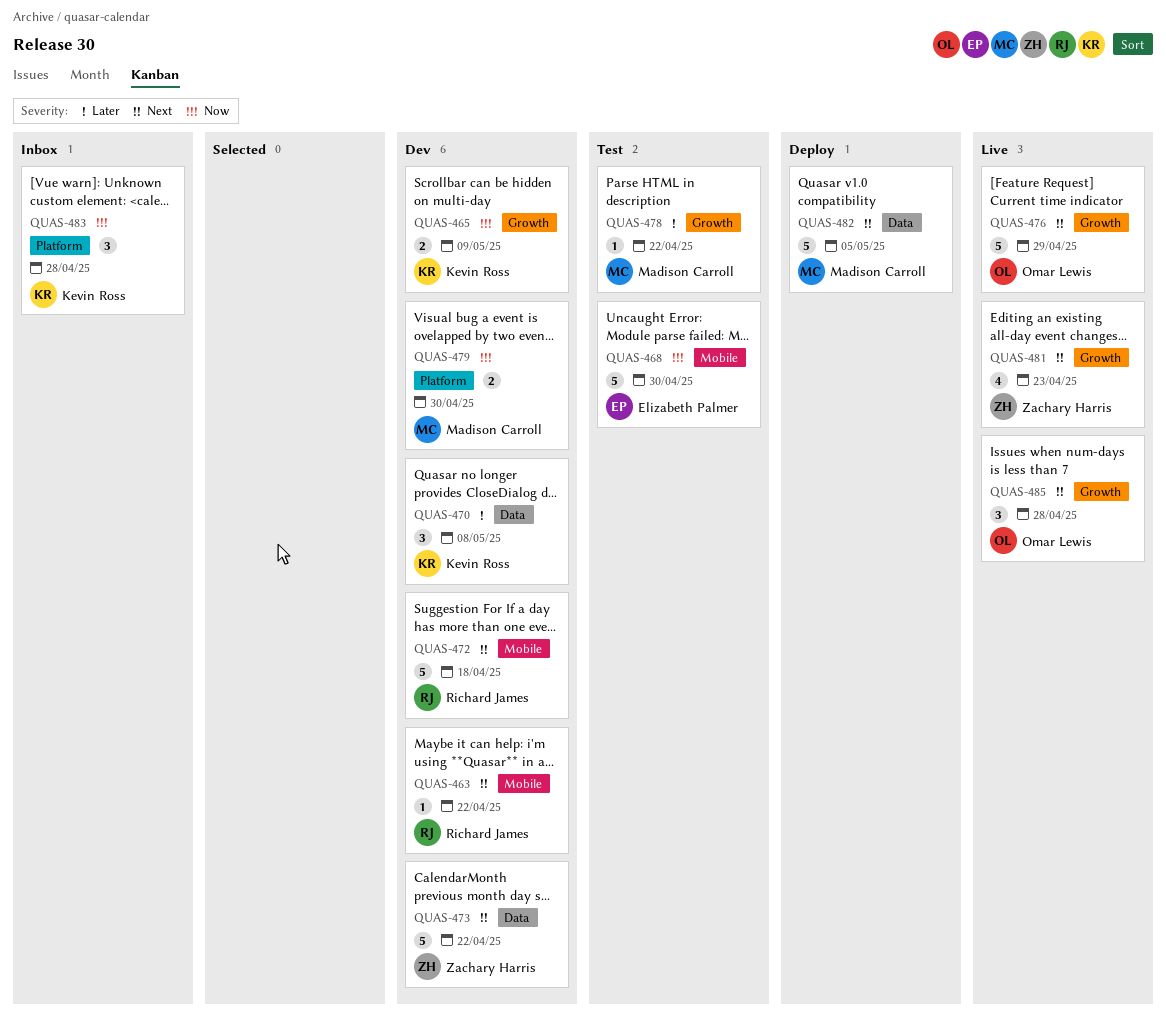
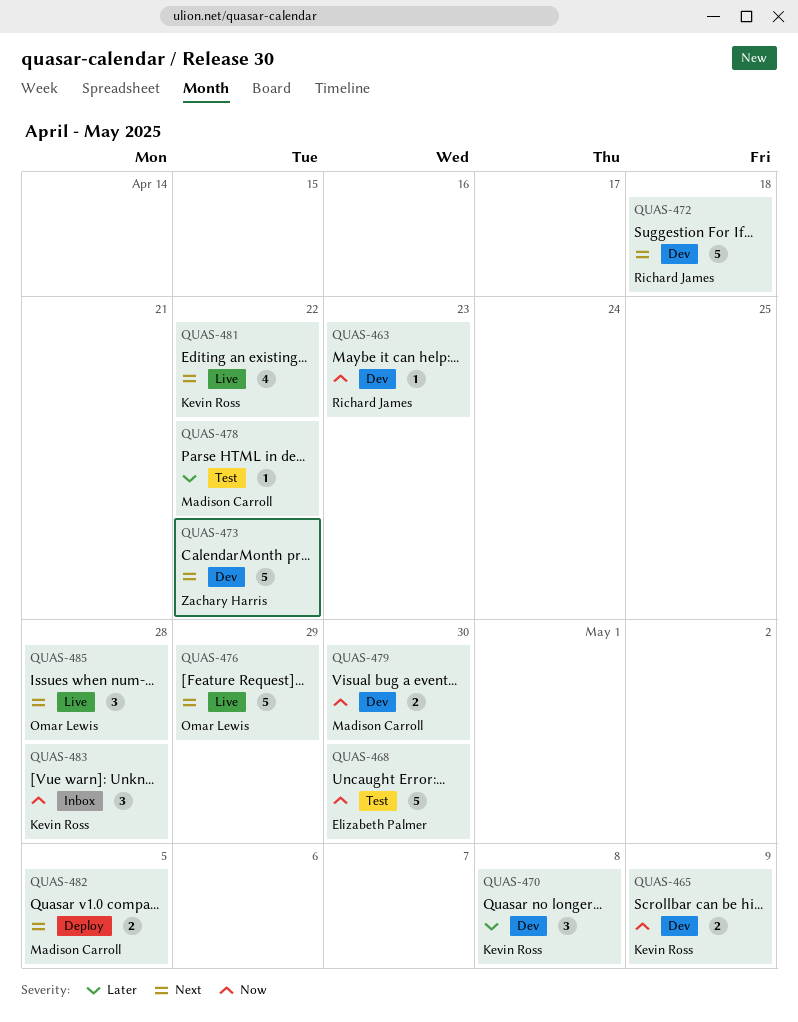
QUAS-463, priority: Next -> Now
QUAS-463, due: Apr 22 -> Apr 23
QUAS-481, owner: Zachary Harris -> Kevin Ross
QUAS-481, due: Apr 23 -> Apr 22
QUAS-482, estimate: 5 -> 2

